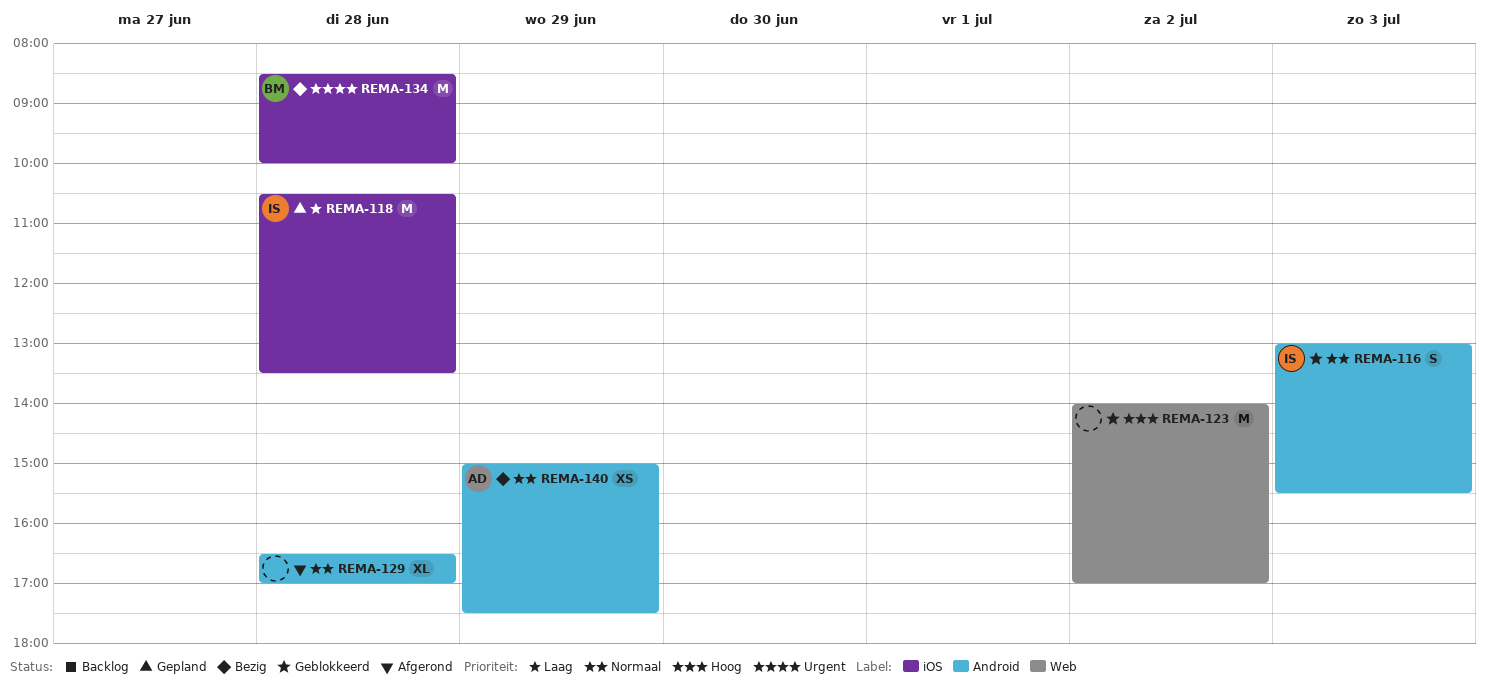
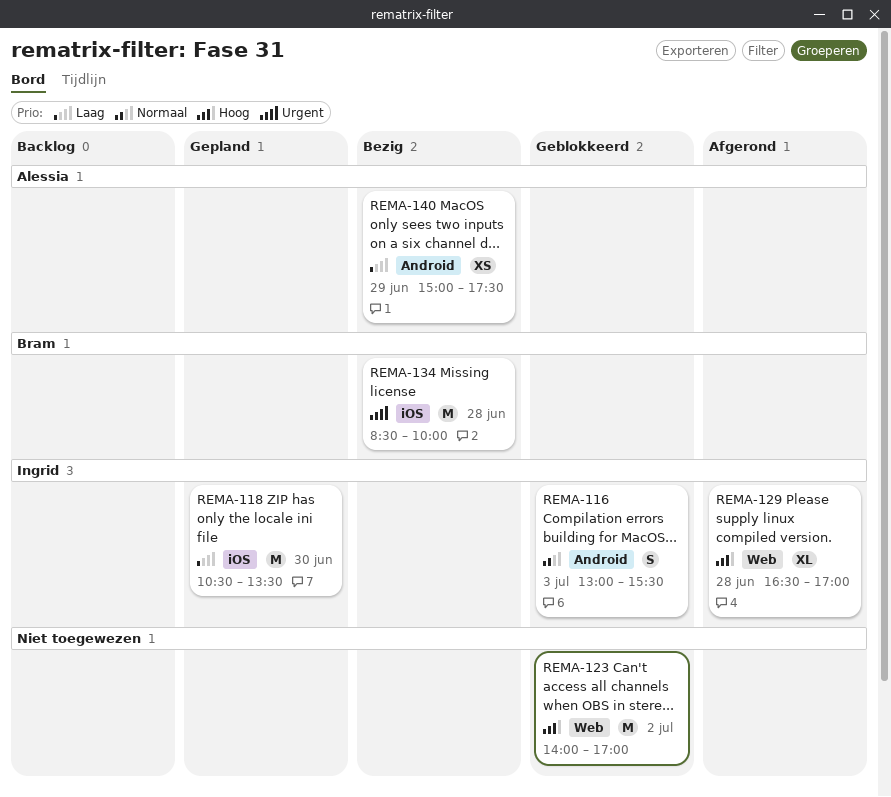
REMA-118, day: Jun 28 -> Jun 30
REMA-129, owner: none -> Ingrid
REMA-129, priority: Normaal -> Hoog
REMA-129, label: Android -> Web
REMA-140, priority: Normaal -> Laag

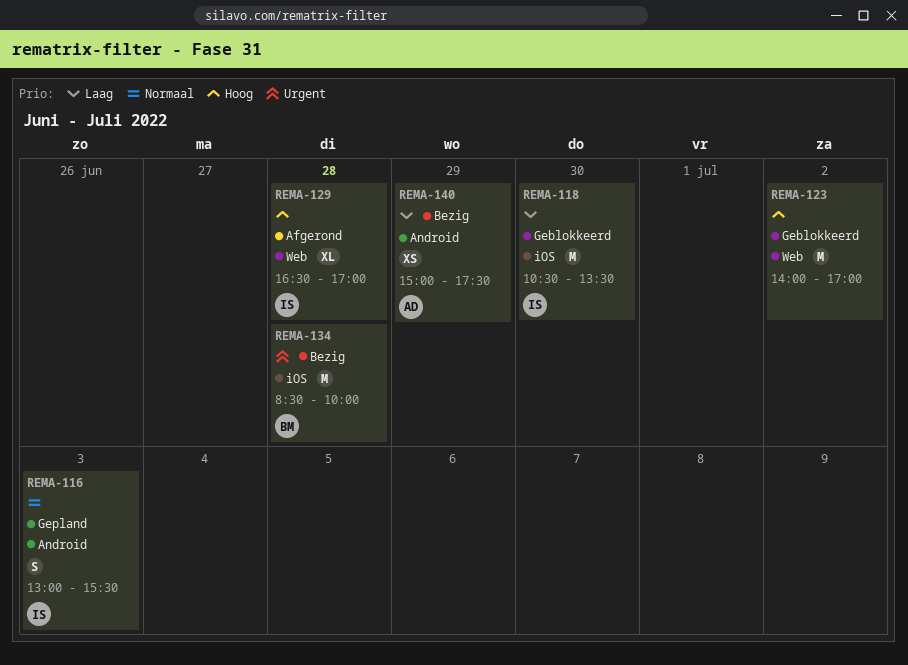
REMA-116, status: Geblokkeerd -> Gepland
REMA-118, status: Gepland -> Geblokkeerd

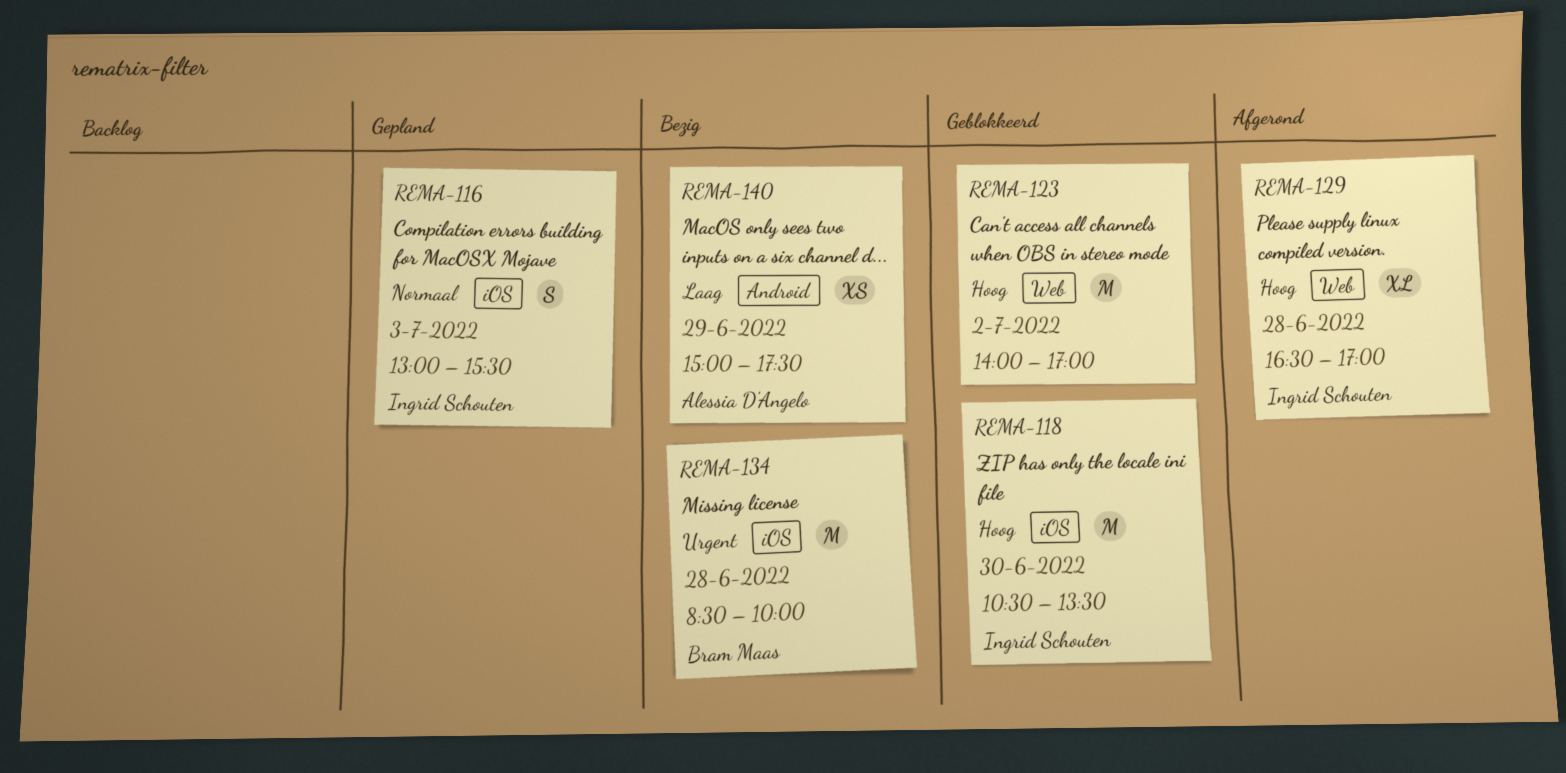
REMA-116, label: Android -> iOS
REMA-118, priority: Laag -> Hoog

